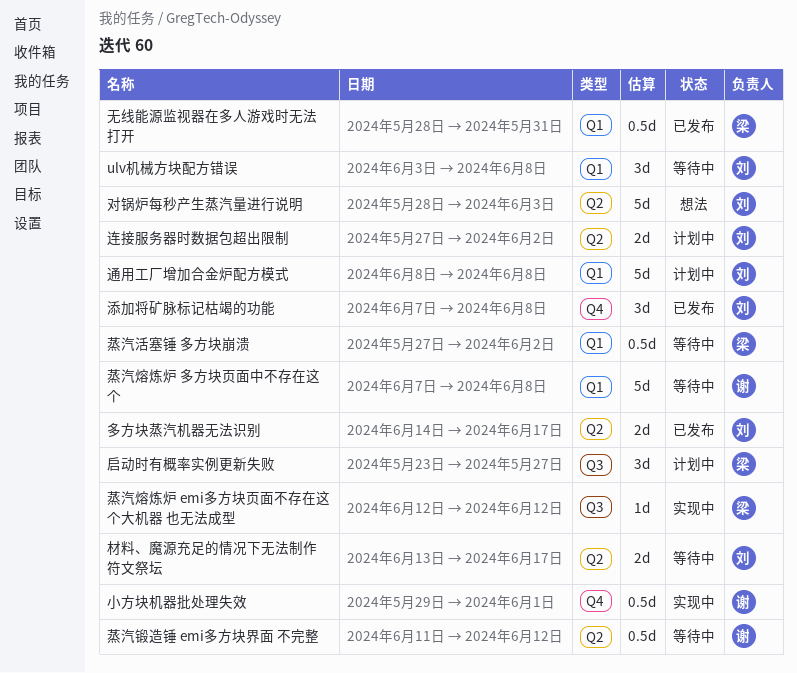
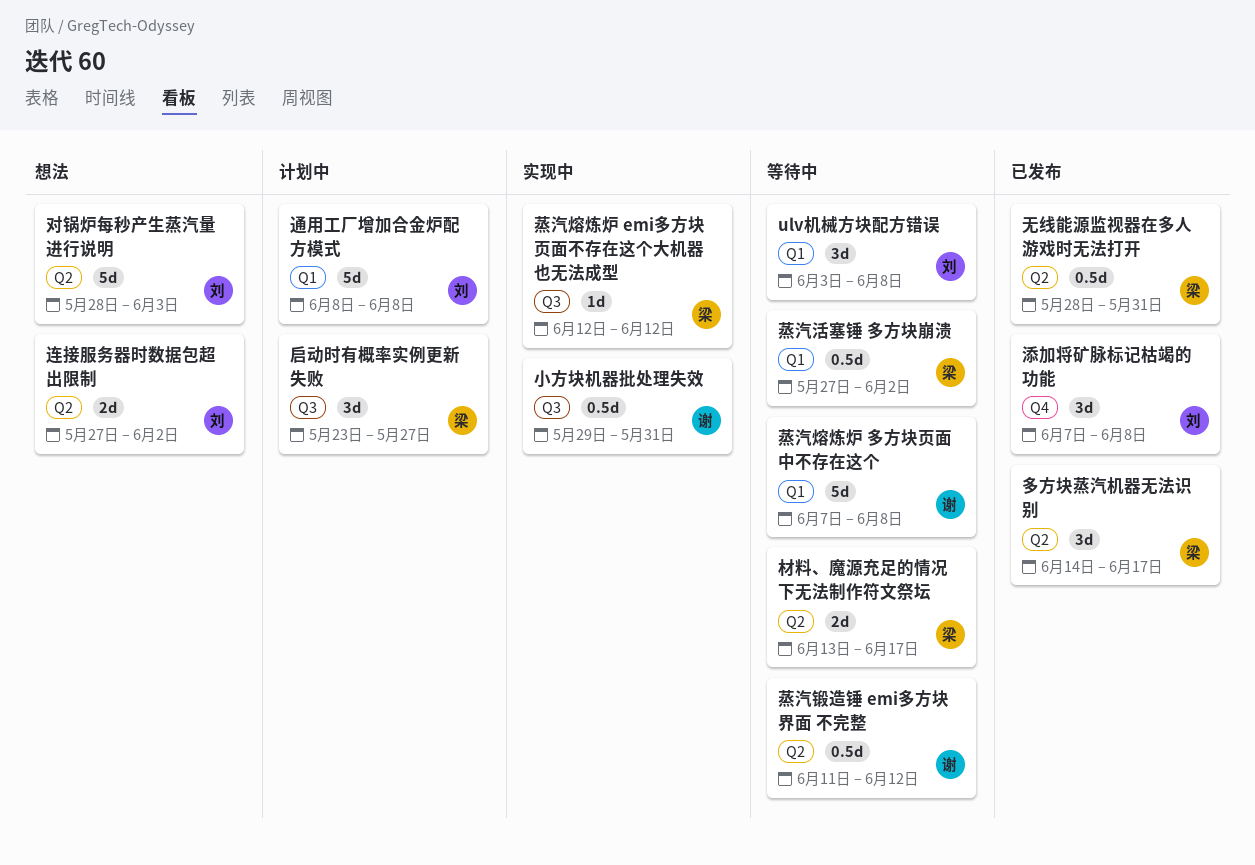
多方块蒸汽机器无法识别, owner: 刘 -> 梁
多方块蒸汽机器无法识别, estimate: 2d -> 3d
小方块机器批处理失效, label: Q4 -> Q3
小方块机器批处理失效, due: Jun 1 -> May 31
无线能源监视器在多人游戏时无法打开, label: Q1 -> Q2
材料、魔源充足的情况下无法制作符文祭坛, owner: 刘 -> 梁
连接服务器时数据包超出限制, status: 计划中 -> 想法

